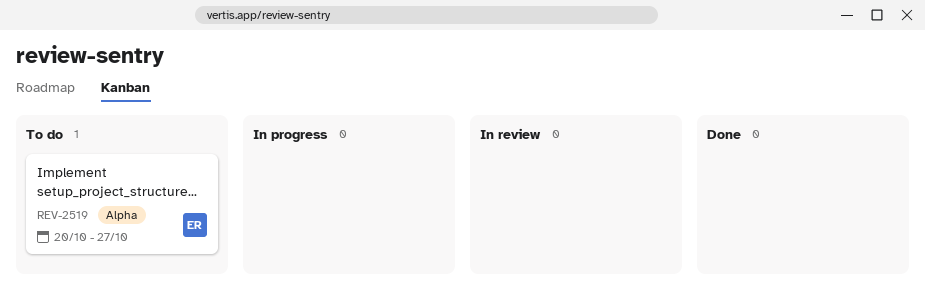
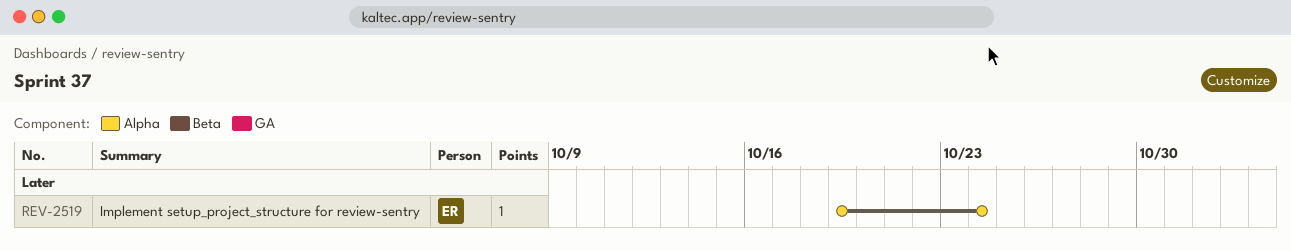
REV-2519, start: Oct 20 -> Oct 19
REV-2519, due: Oct 27 -> Oct 24

